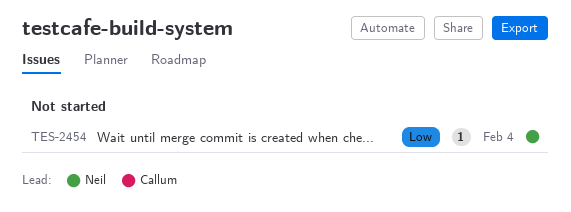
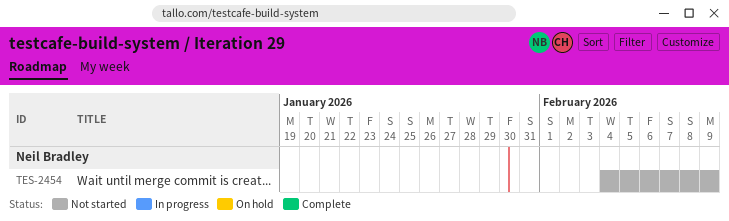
TES-2454, due: Feb 4 -> Feb 9

